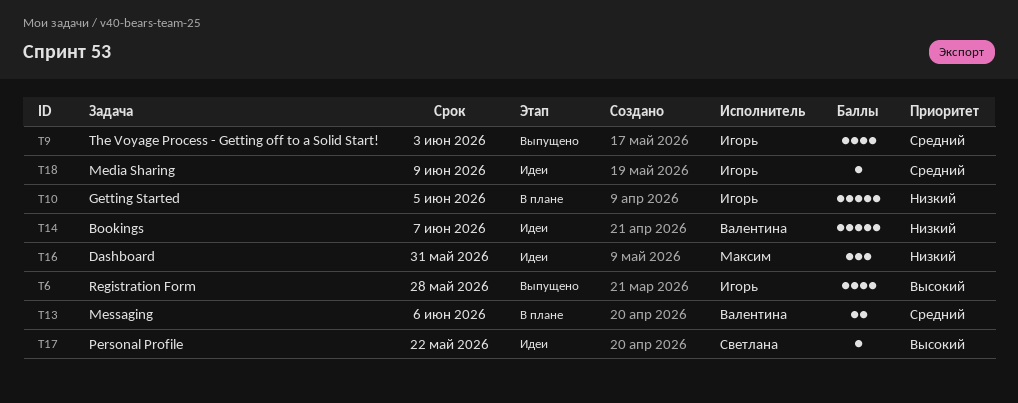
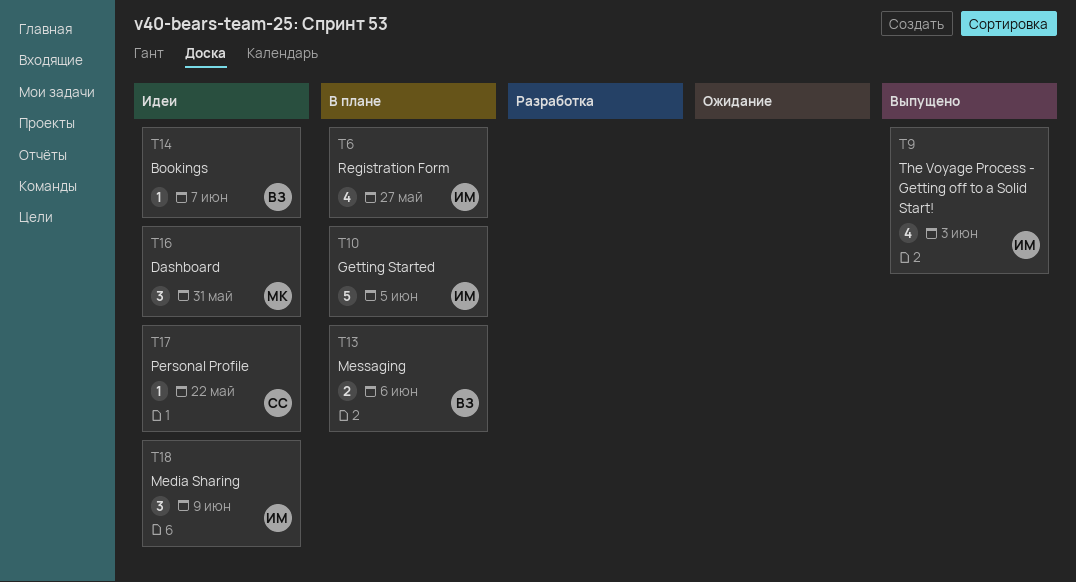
T6, status: Выпущено -> В плане
T6, due: May 28 -> May 27
T14, estimate: 5 -> 1
T18, estimate: 1 -> 3

